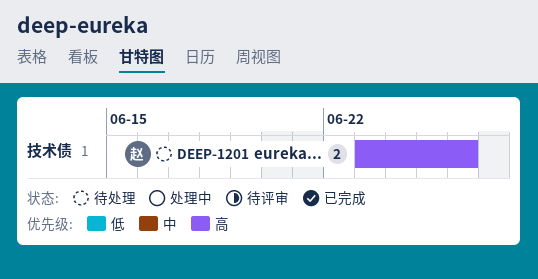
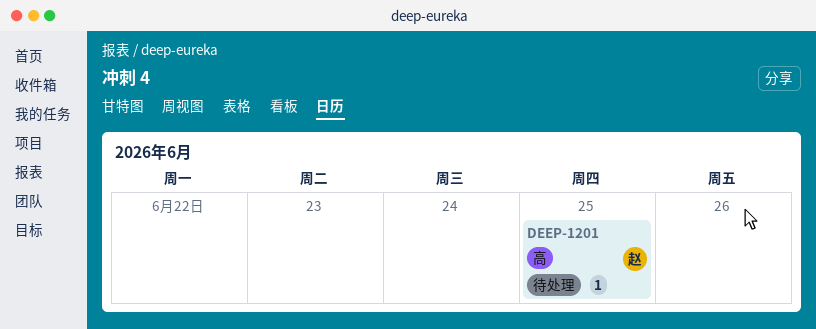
DEEP-1201, estimate: 2 -> 1
DEEP-1201, due: Jun 26 -> Jun 25

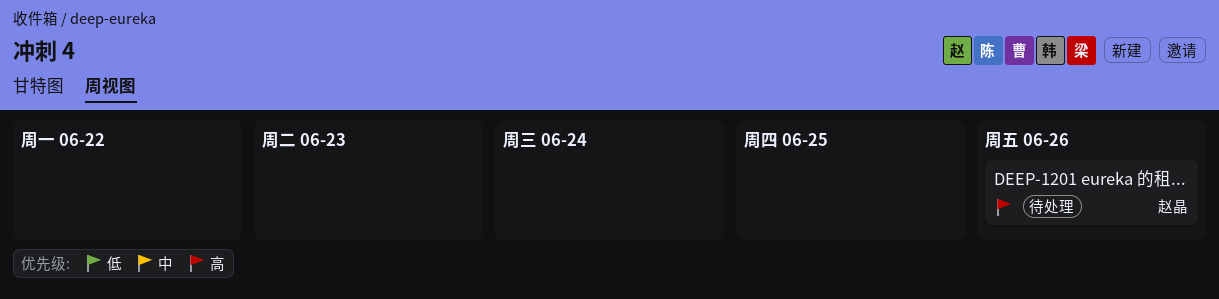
DEEP-1201, due: Jun 25 -> Jun 26

